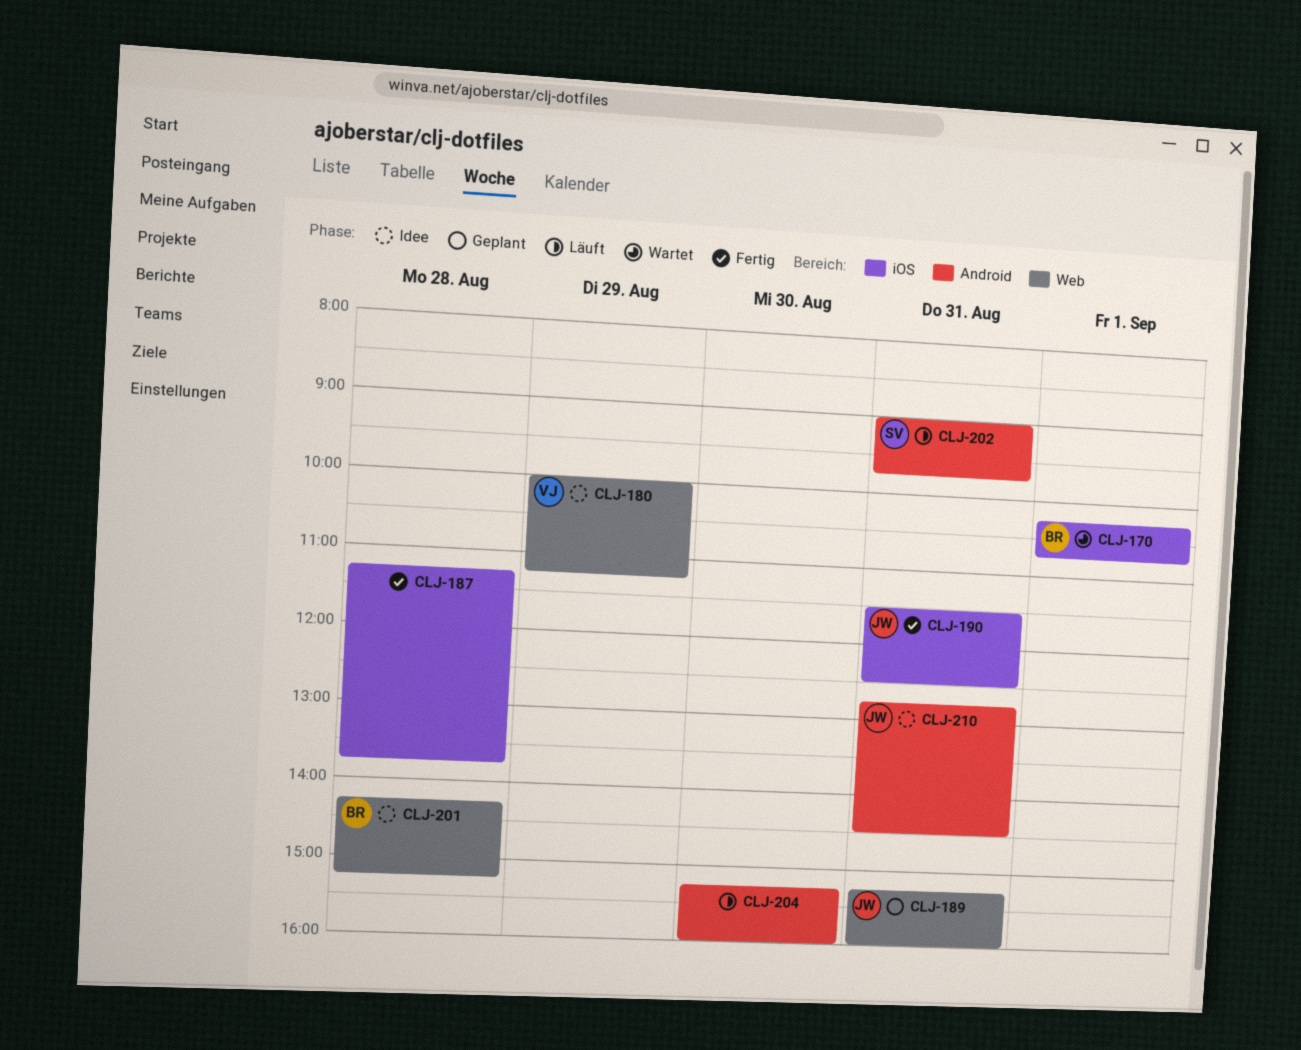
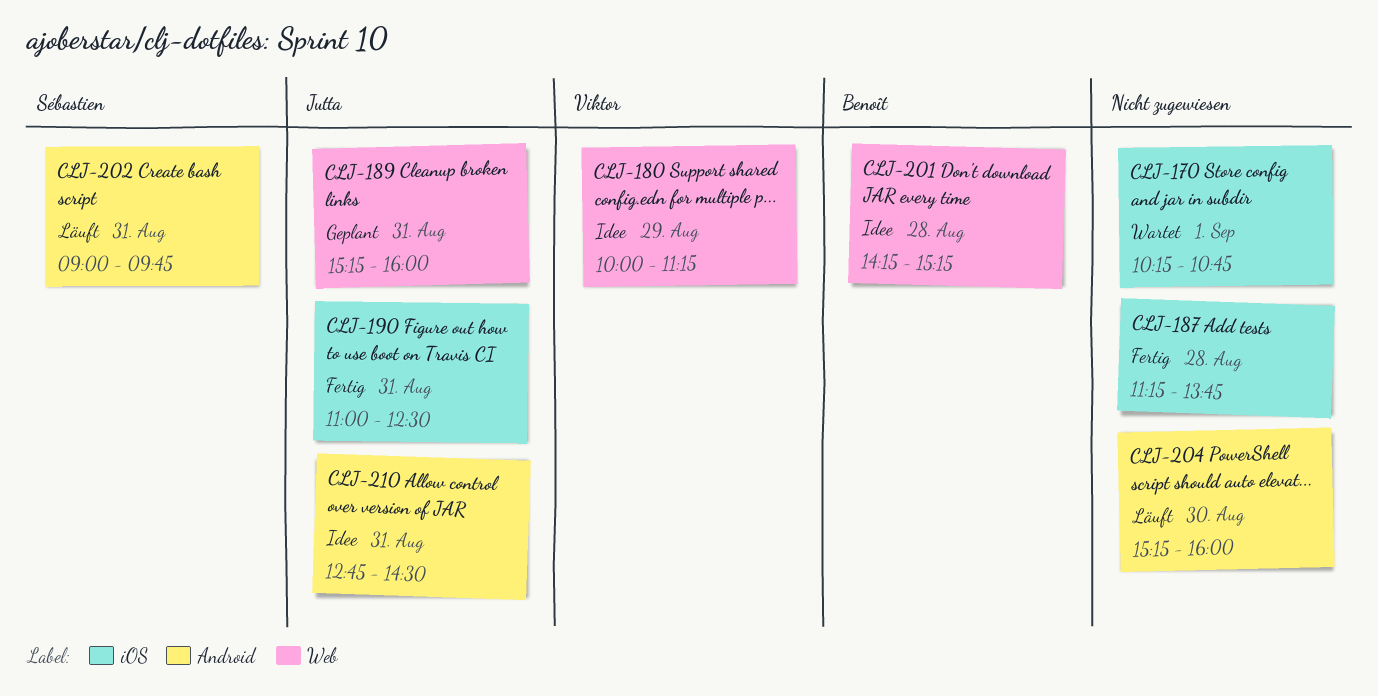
CLJ-170, owner: Benoît -> none
CLJ-190, begins: 11:30 -> 11:00

